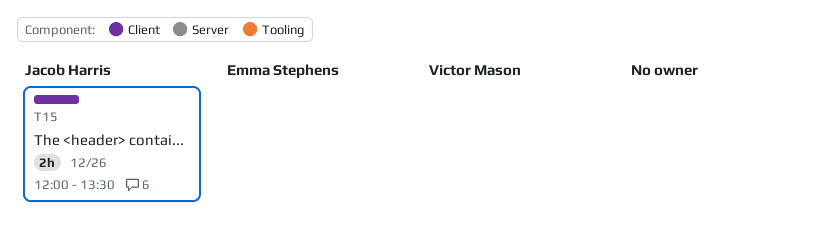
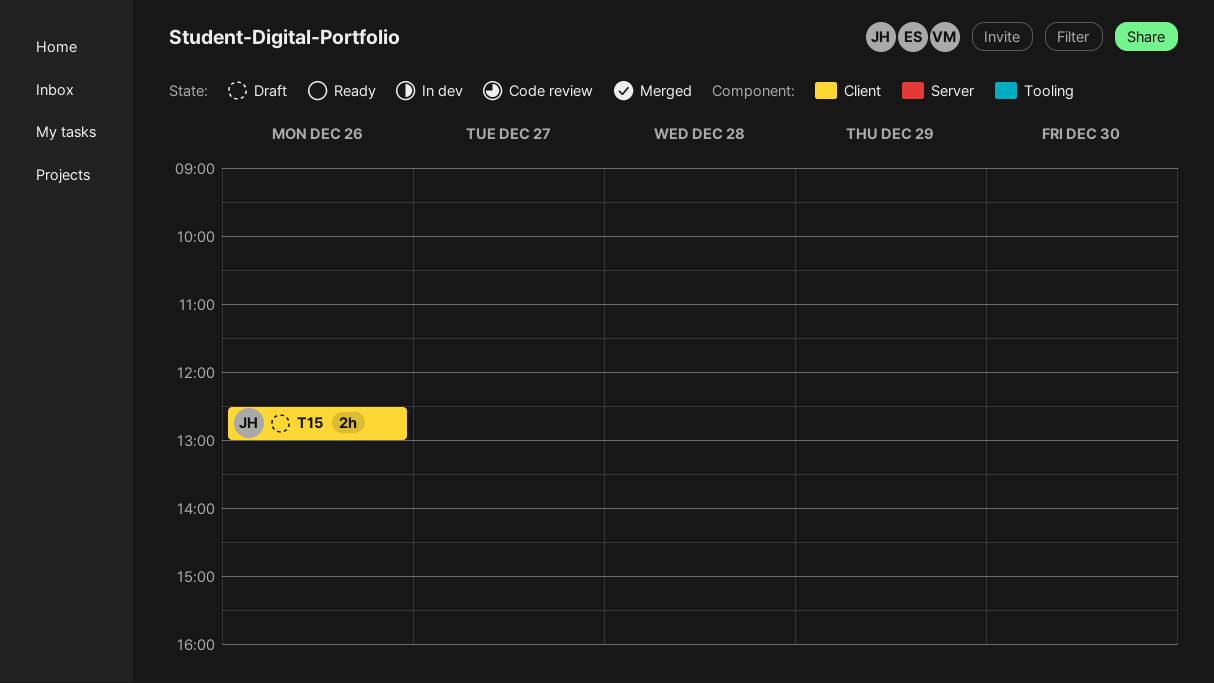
T15, begins: 12:00 -> 12:30
T15, ends: 13:30 -> 13:00

